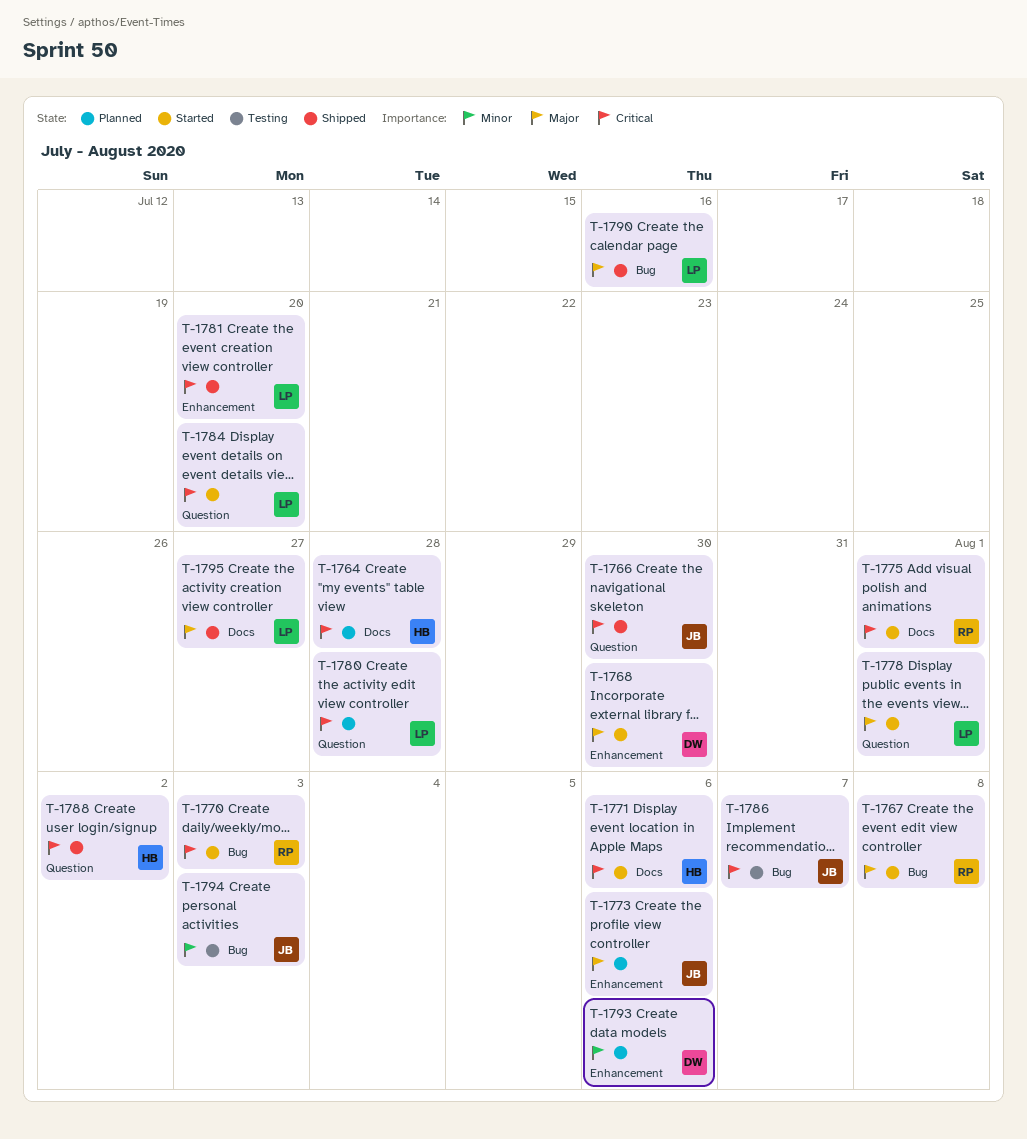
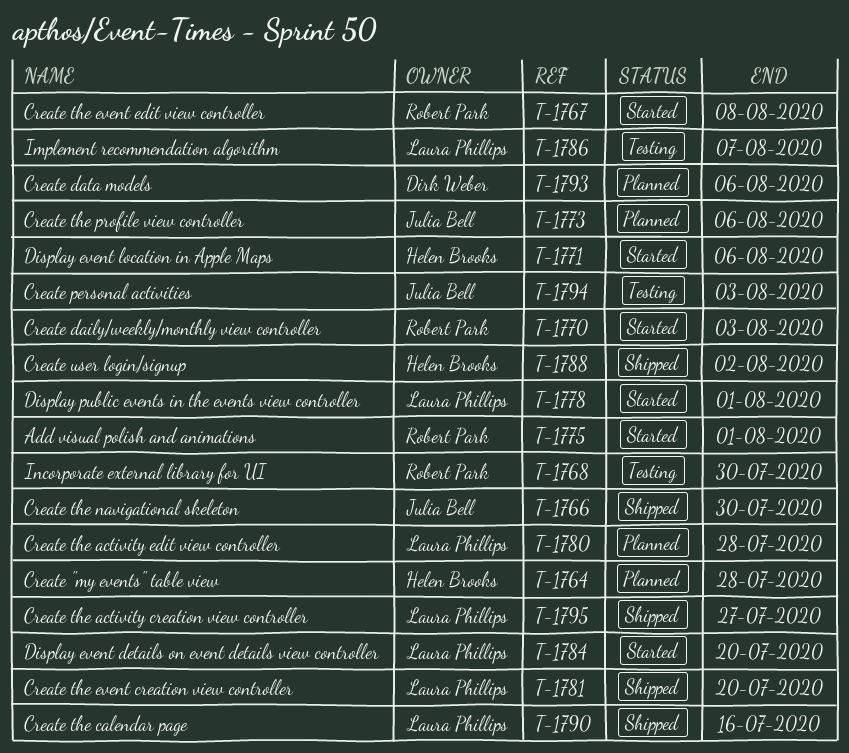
T-1768, status: Started -> Testing
T-1768, owner: Dirk Weber -> Robert Park
T-1786, owner: Julia Bell -> Laura Phillips

